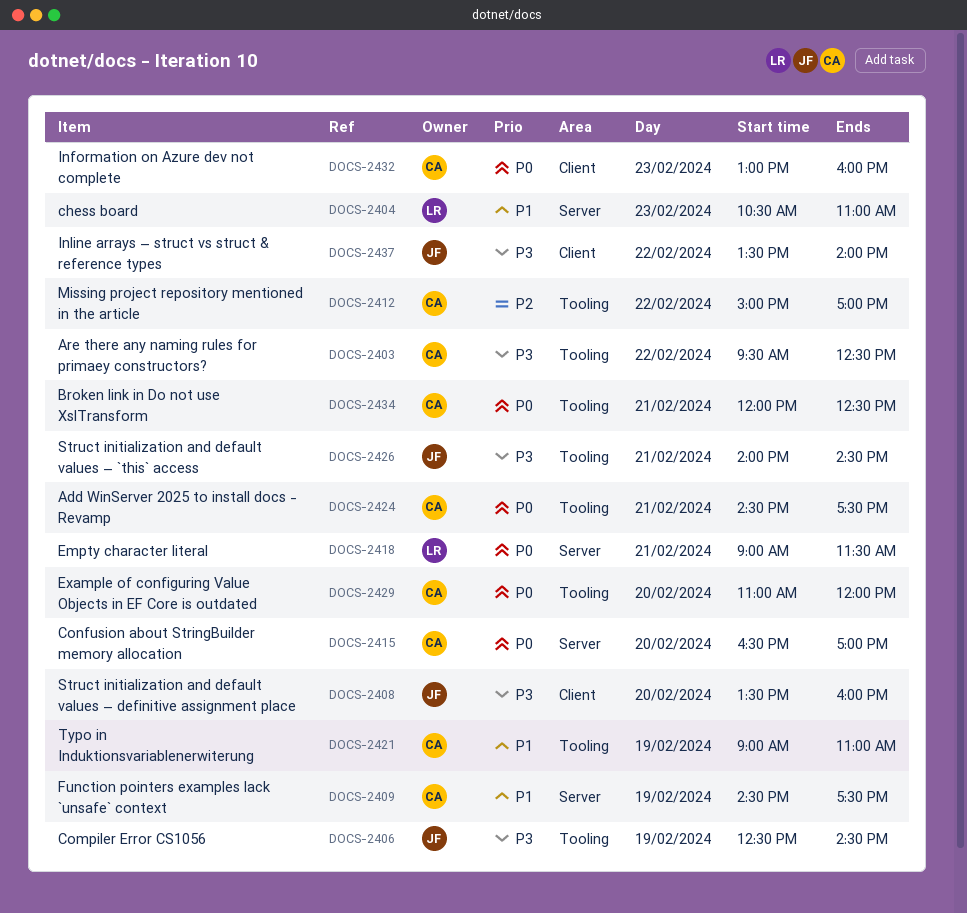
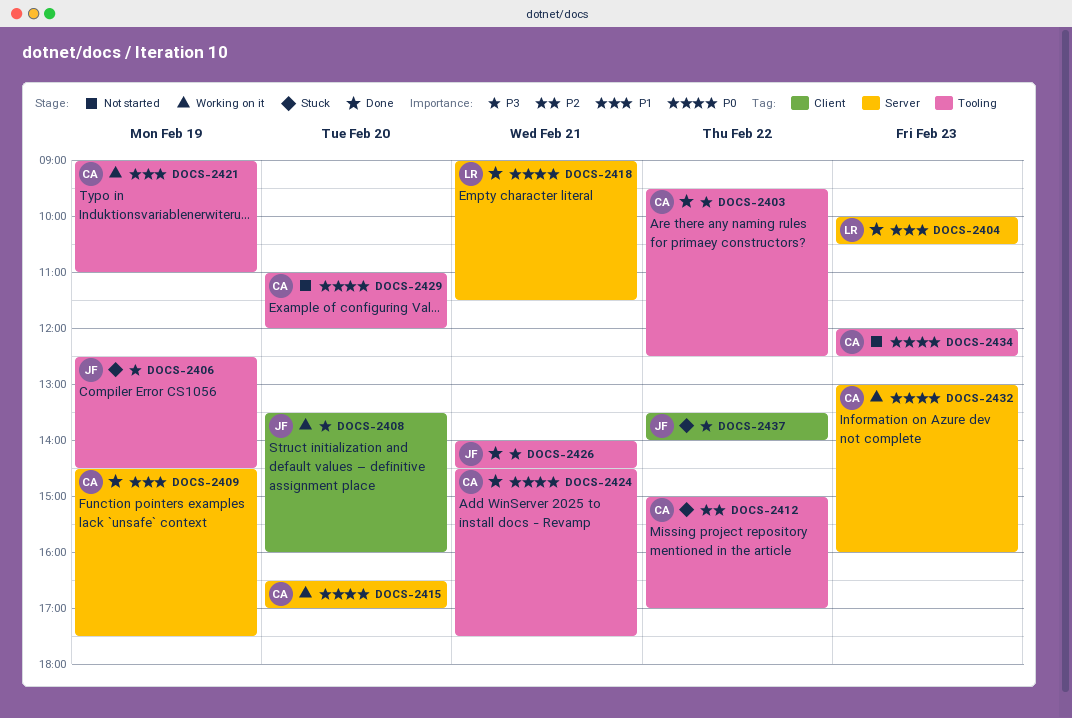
DOCS-2404, begins: 10:30 -> 10:00
DOCS-2404, ends: 11:00 -> 10:30
DOCS-2432, label: Client -> Server
DOCS-2434, day: Feb 21 -> Feb 23

